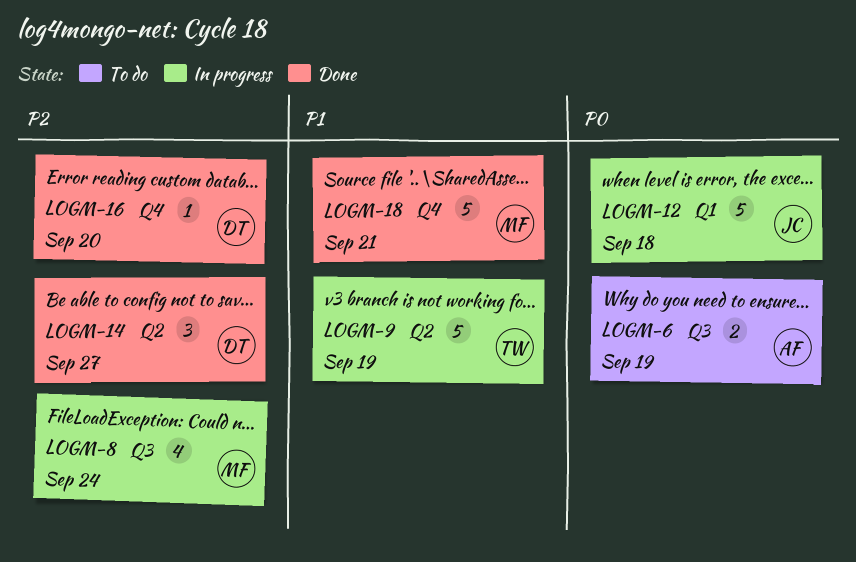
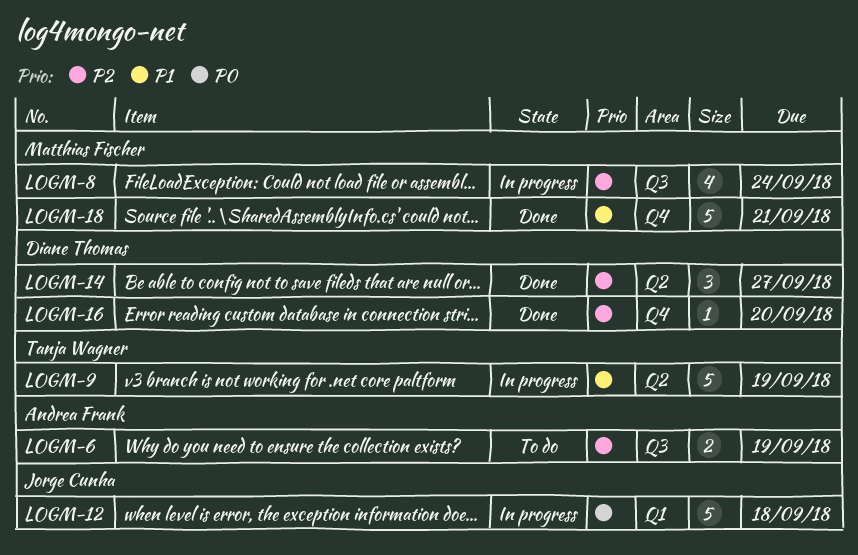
LOGM-6, priority: P0 -> P2

